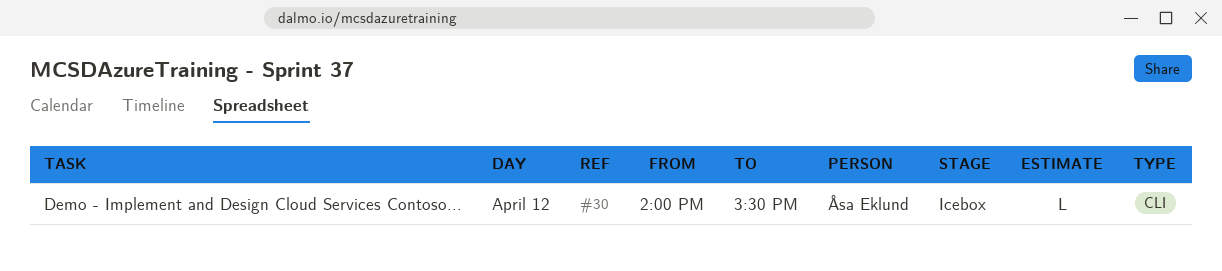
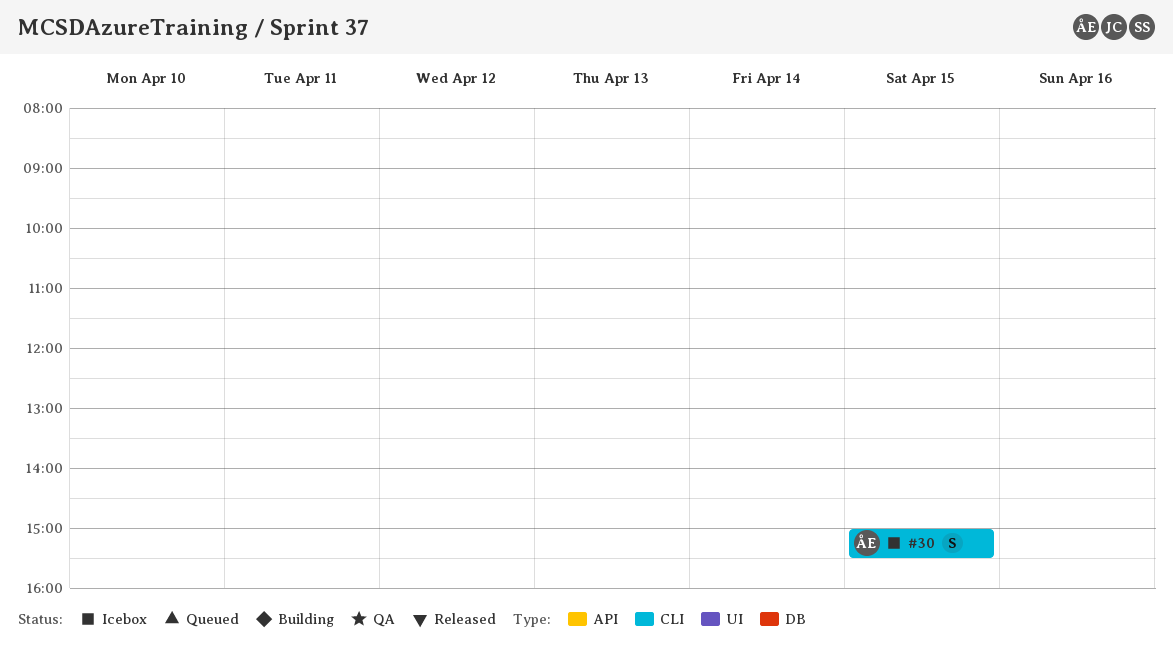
#30, estimate: L -> S
#30, day: Apr 12 -> Apr 15
#30, begins: 14:00 -> 15:00

